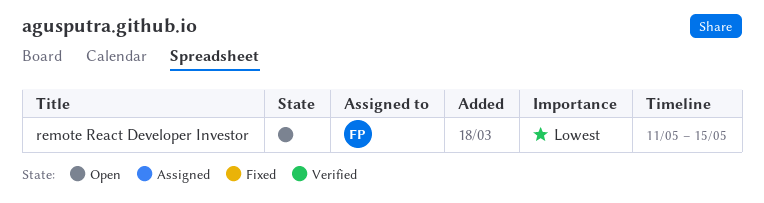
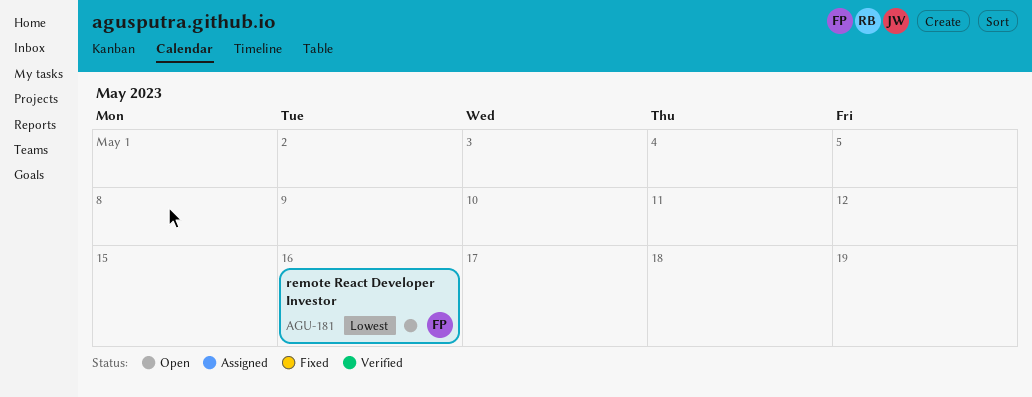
remote React Developer Investor, due: May 15 -> May 16

